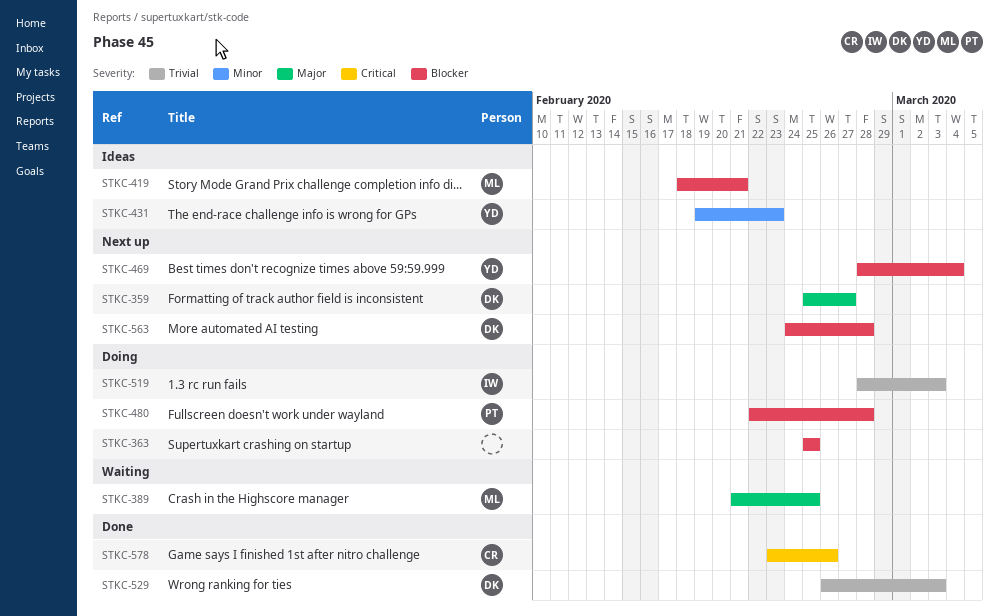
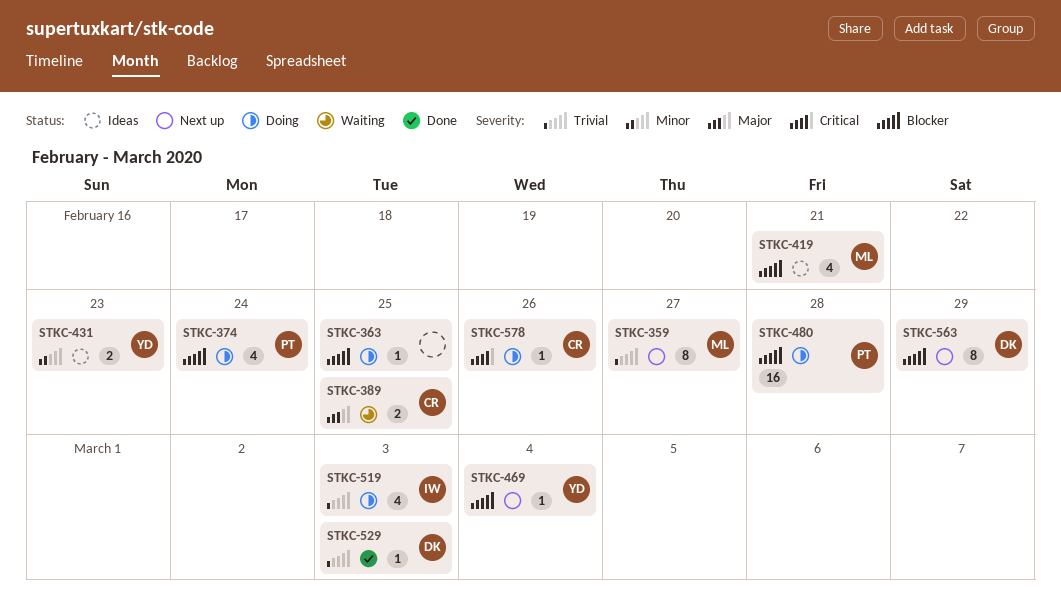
STKC-359, owner: DK -> ML
STKC-359, priority: Major -> Trivial
STKC-374: none -> present
STKC-389, owner: ML -> CR
STKC-563, due: Feb 28 -> Feb 29
STKC-578, status: Done -> Doing

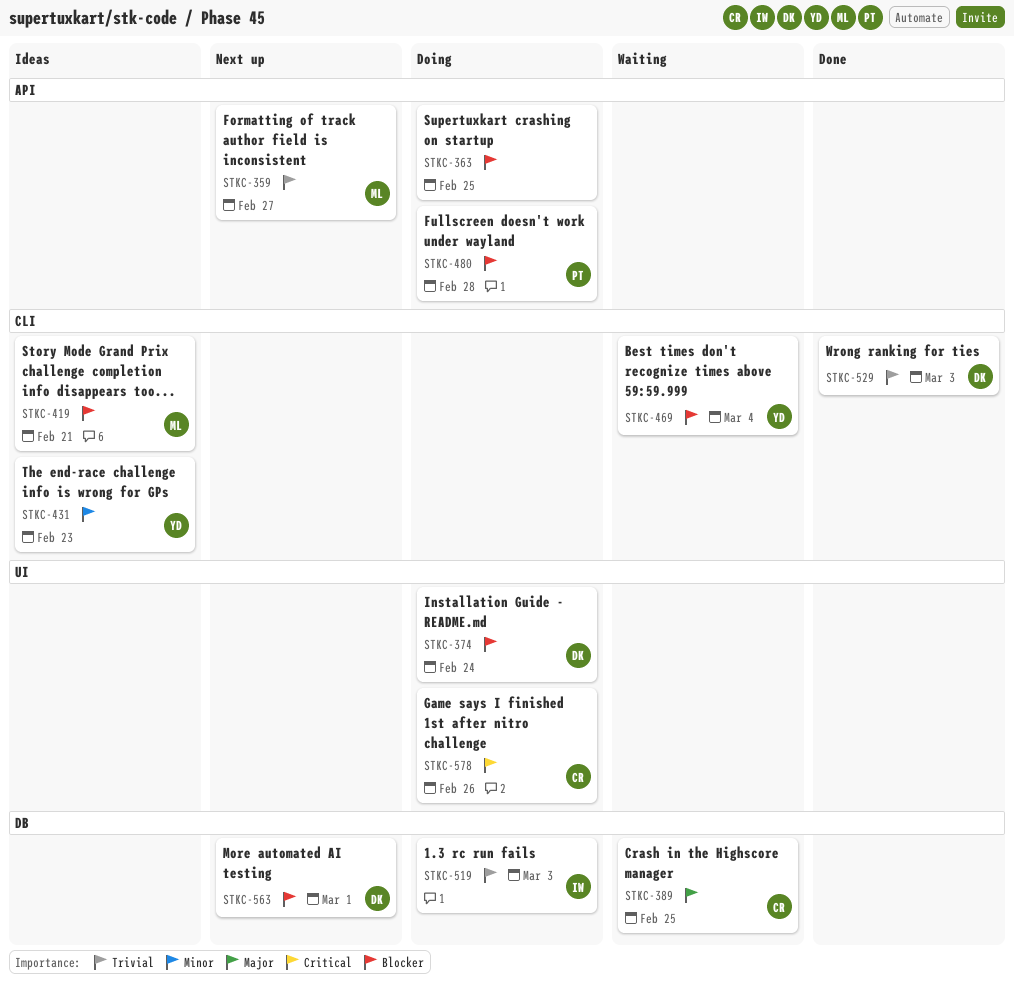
STKC-374, owner: PT -> DK
STKC-469, status: Next up -> Waiting
STKC-563, due: Feb 29 -> Mar 1

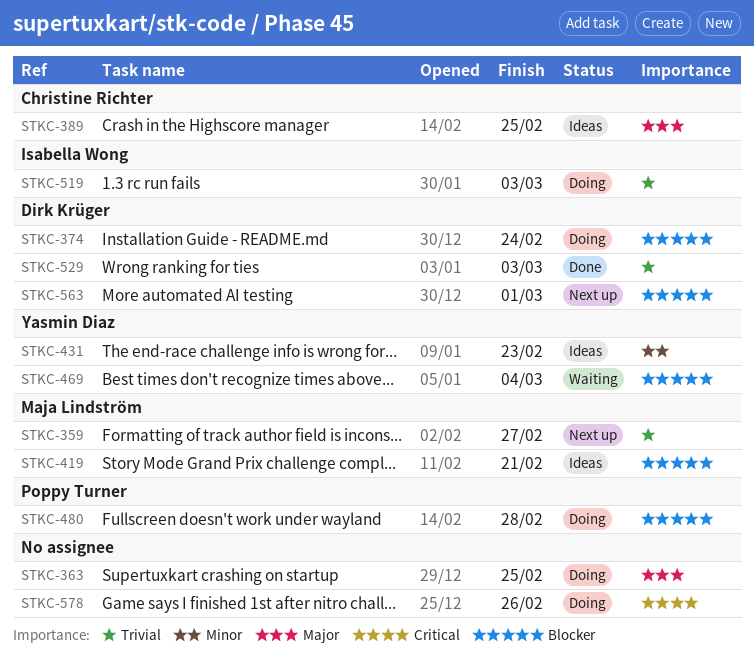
STKC-363, priority: Blocker -> Major
STKC-389, status: Waiting -> Ideas
STKC-578, owner: Christine Richter -> none

